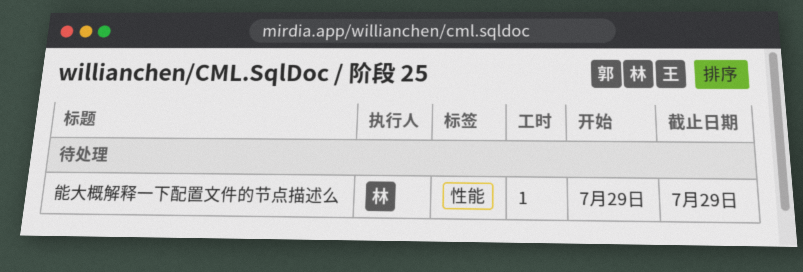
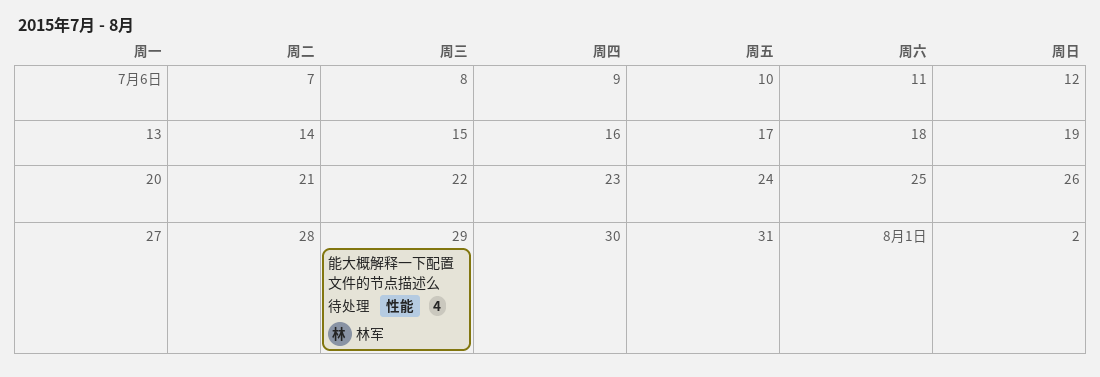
能大概解释一下配置文件的节点描述么, estimate: 1 -> 4

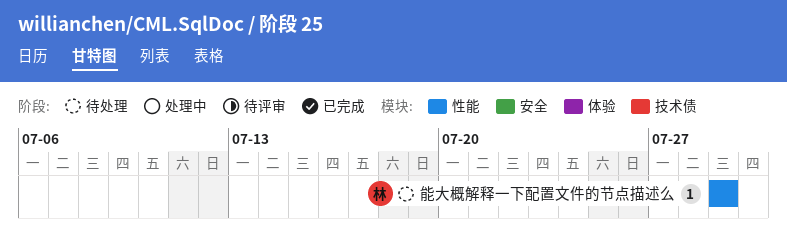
能大概解释一下配置文件的节点描述么, estimate: 4 -> 1

